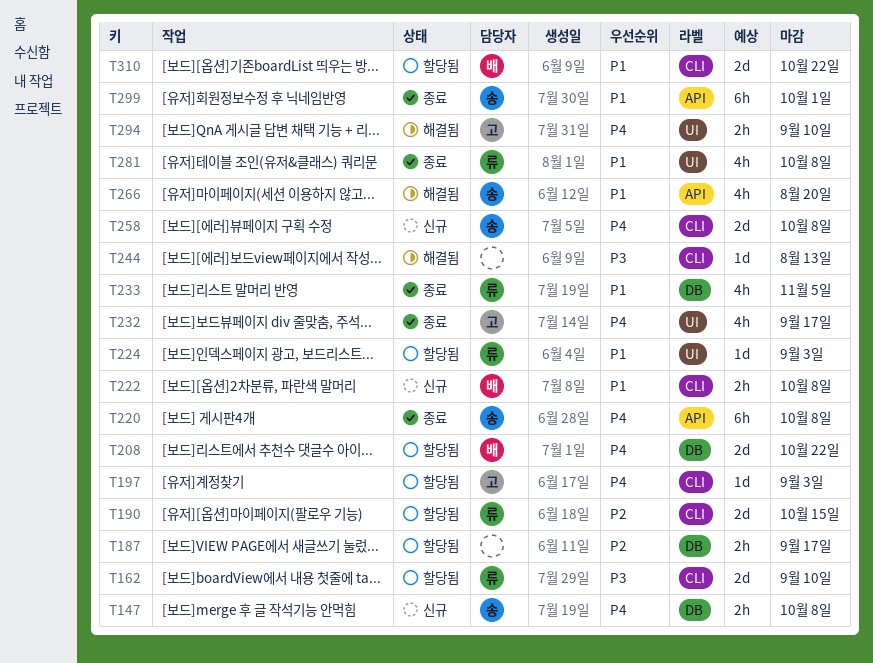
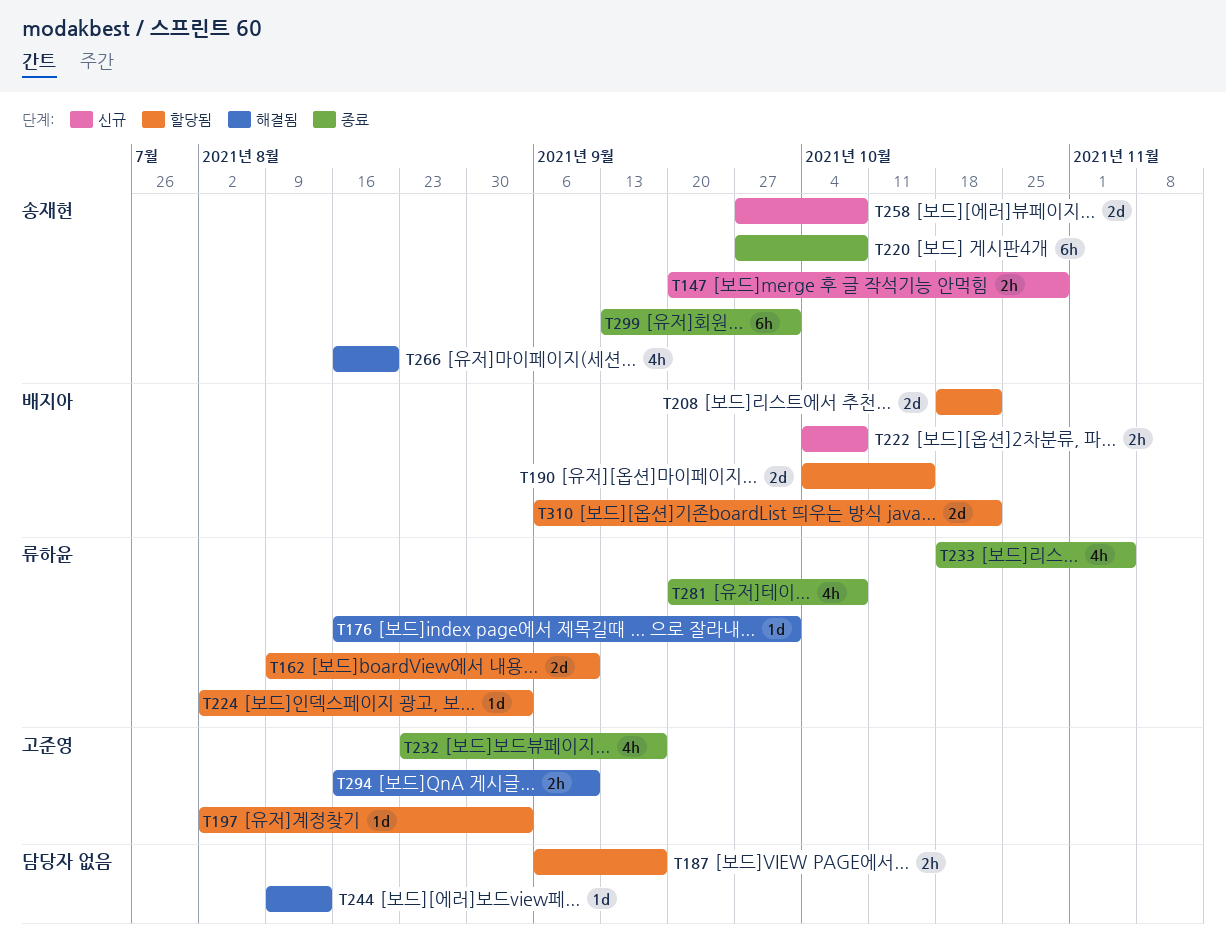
T147, due: Oct 8 -> Oct 29
T176: none -> present
T190, owner: 류하윤 -> 배지아

